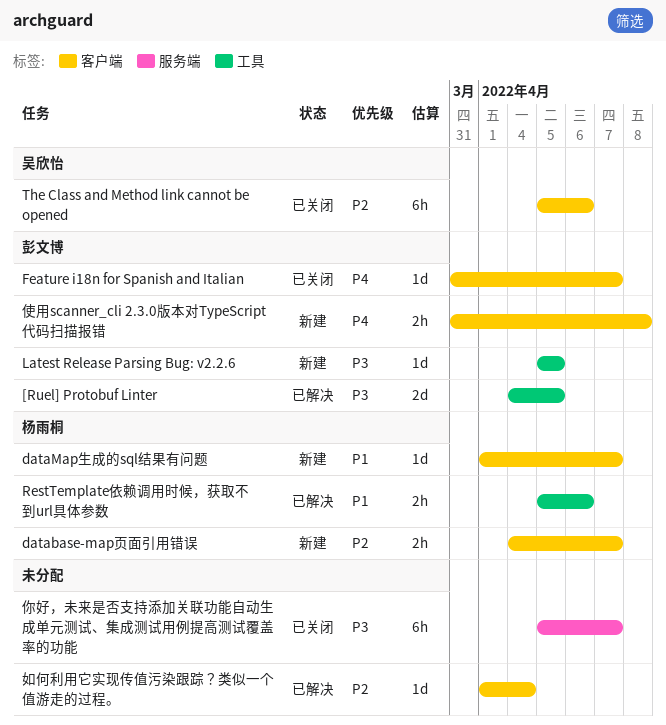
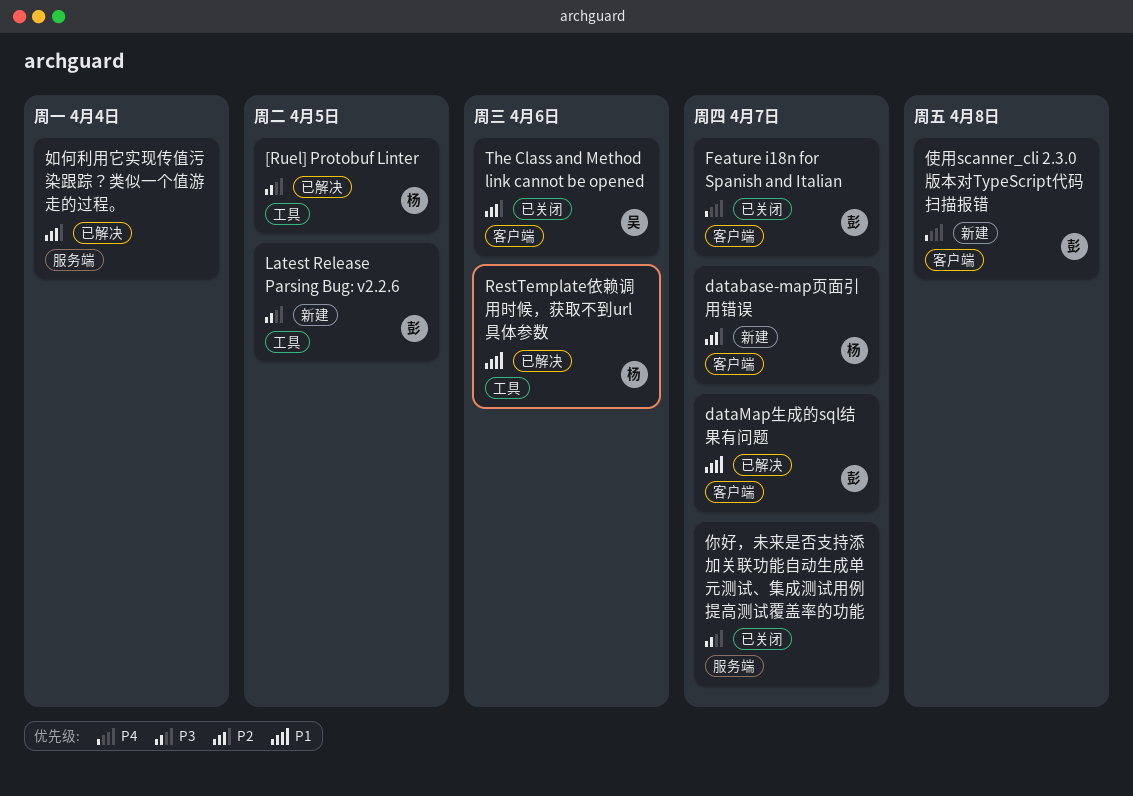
[Ruel] Protobuf Linter, owner: 彭文博 -> 杨雨桐
dataMap生成的sql结果有问题, status: 新建 -> 已解决
dataMap生成的sql结果有问题, owner: 杨雨桐 -> 彭文博
如何利用它实现传值污染跟踪？类似一个值游走的过程。, label: 客户端 -> 服务端

